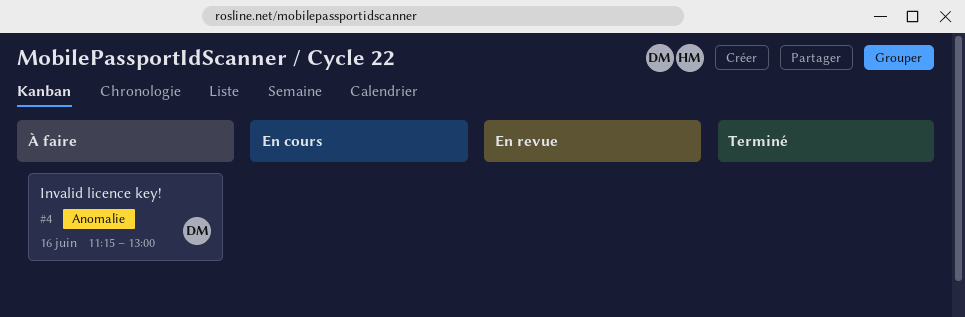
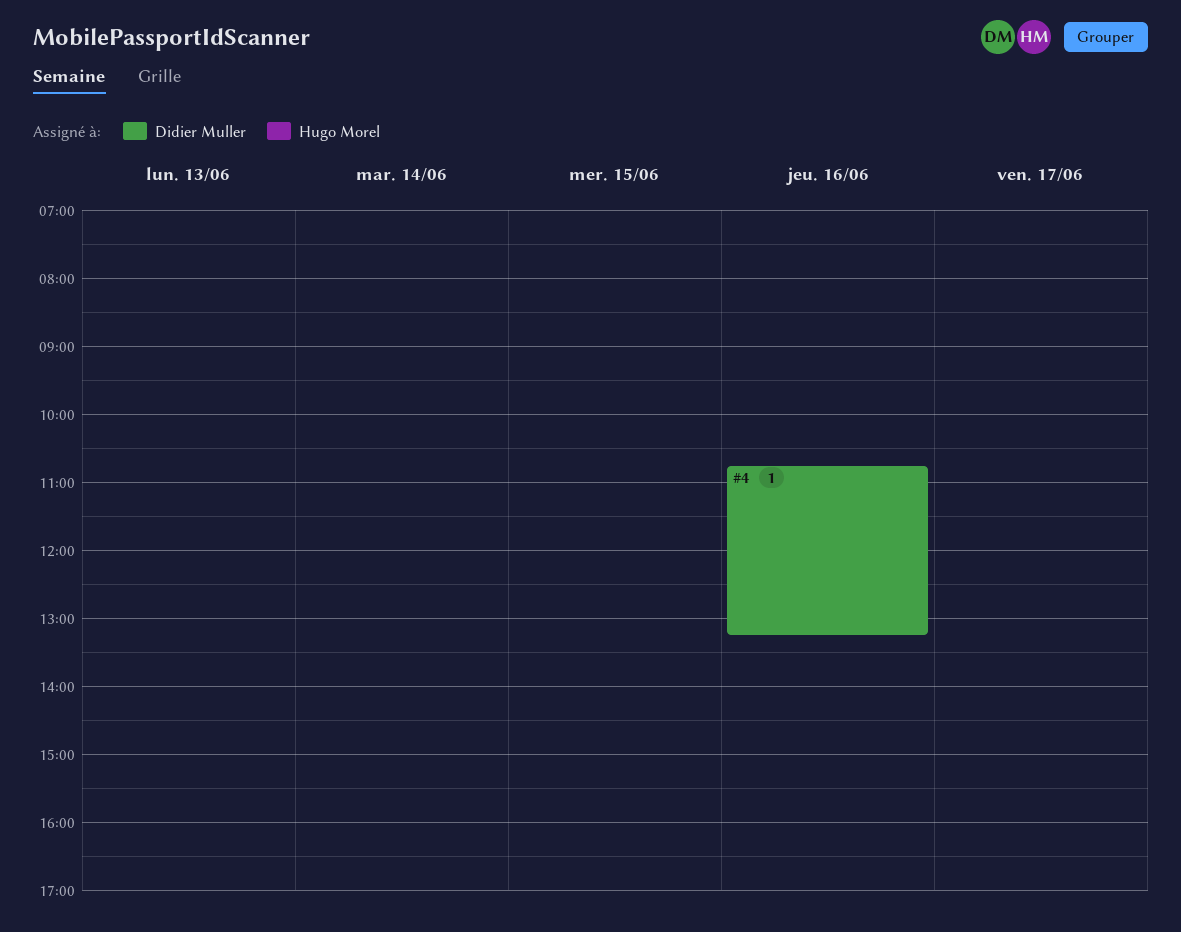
#4, begins: 11:15 -> 10:45
#4, ends: 13:00 -> 13:15

